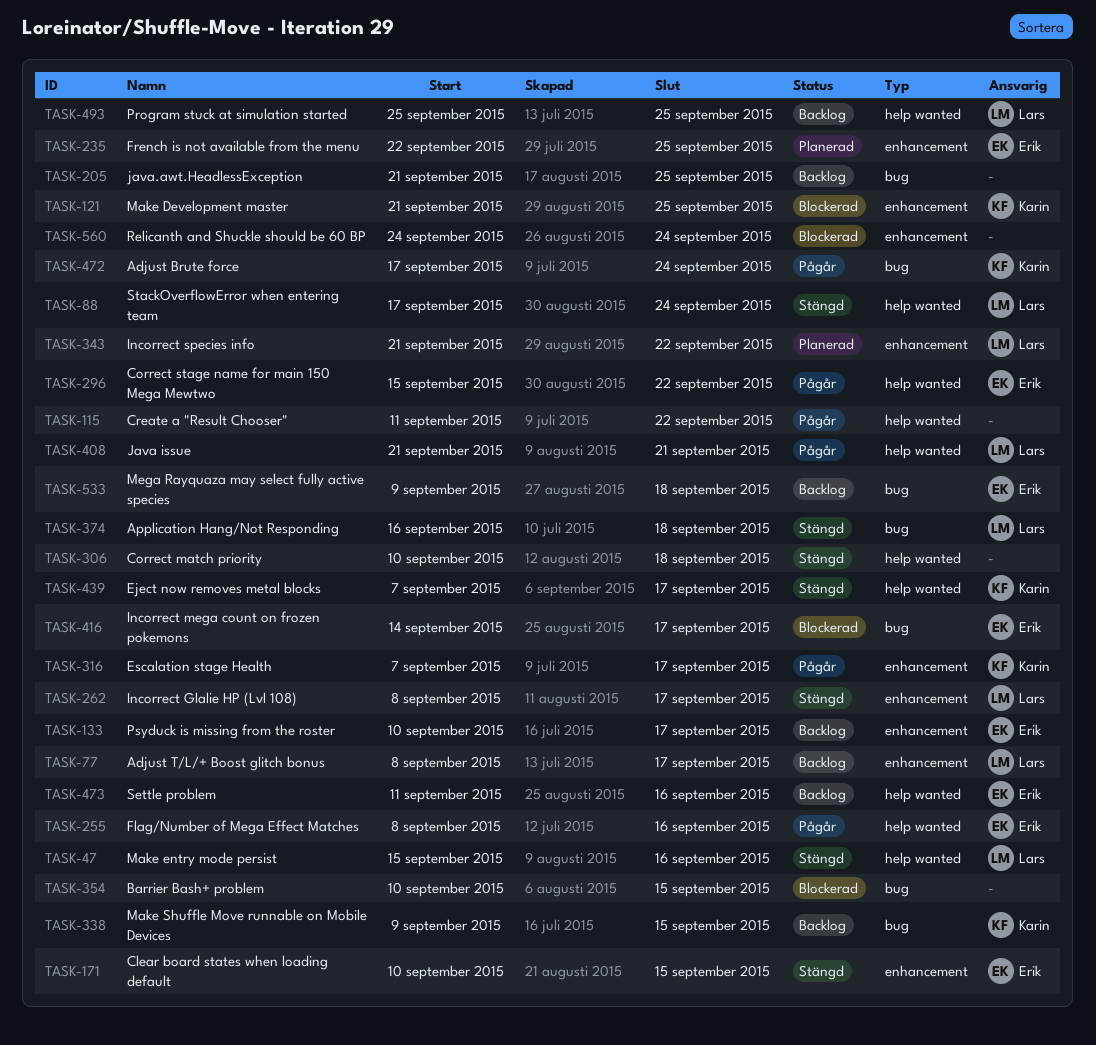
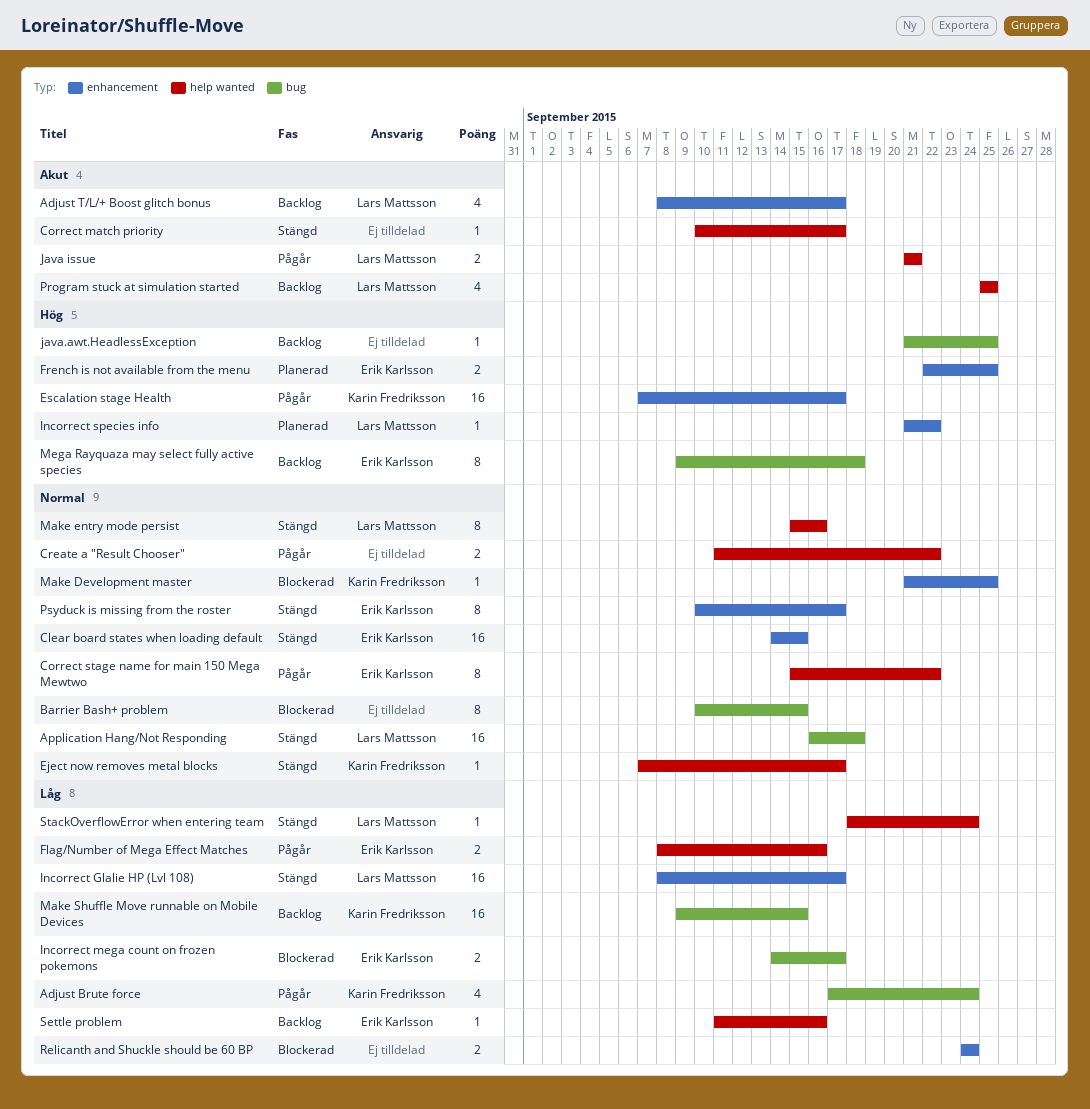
Clear board states when loading default, start: Sep 10 -> Sep 14
Correct match priority, due: Sep 18 -> Sep 17
Psyduck is missing from the roster, status: Backlog -> Stängd
StackOverflowError when entering team, start: Sep 17 -> Sep 18

